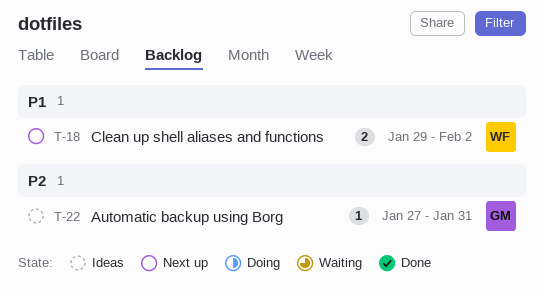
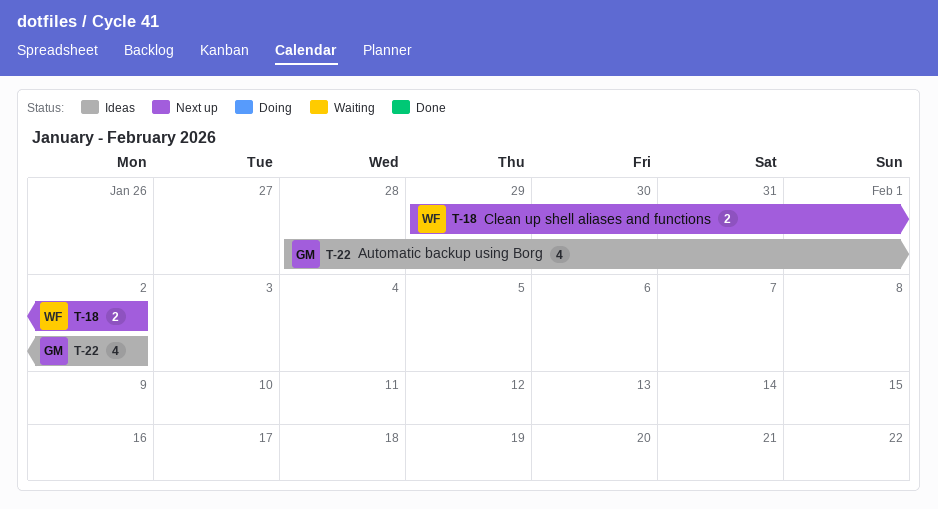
T-22, estimate: 1 -> 4
T-22, start: Jan 27 -> Jan 28
T-22, due: Jan 31 -> Feb 2

